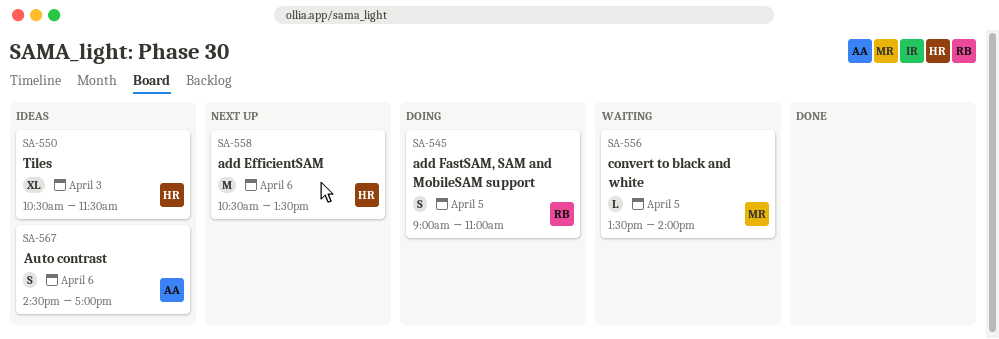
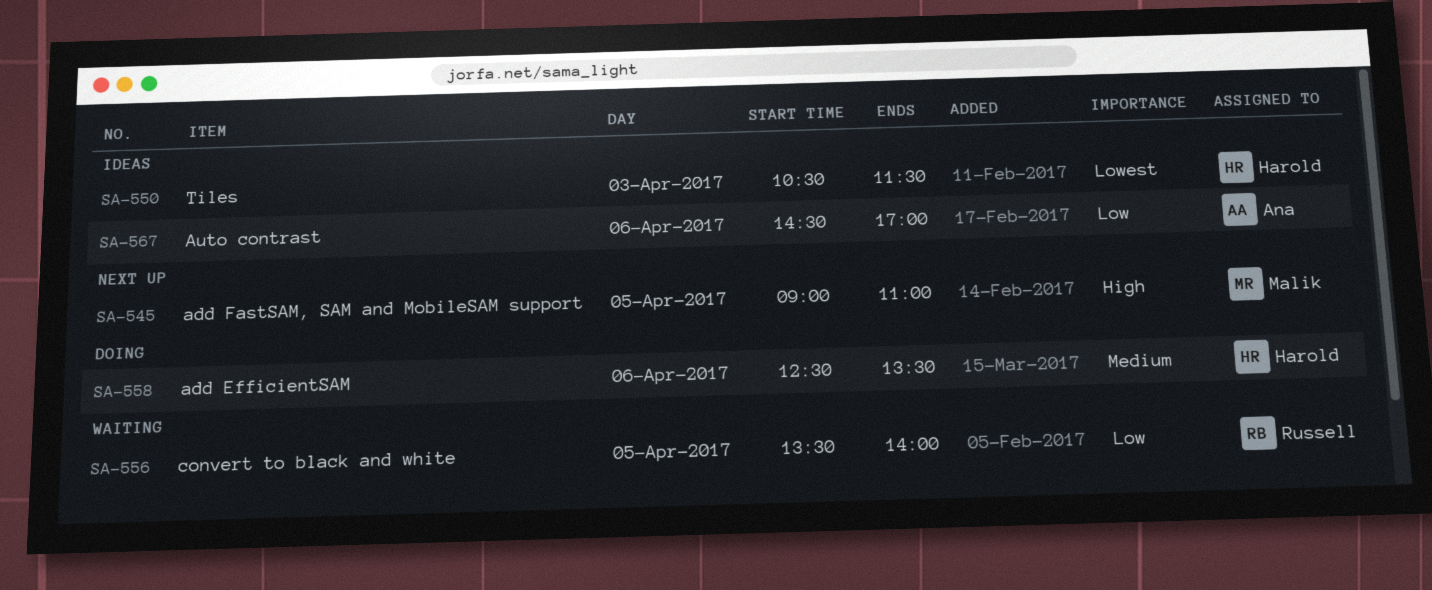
SA-545, status: Doing -> Next up
SA-545, owner: Russell -> Malik
SA-556, owner: Malik -> Russell
SA-558, status: Next up -> Doing
SA-558, begins: 10:30 -> 12:30

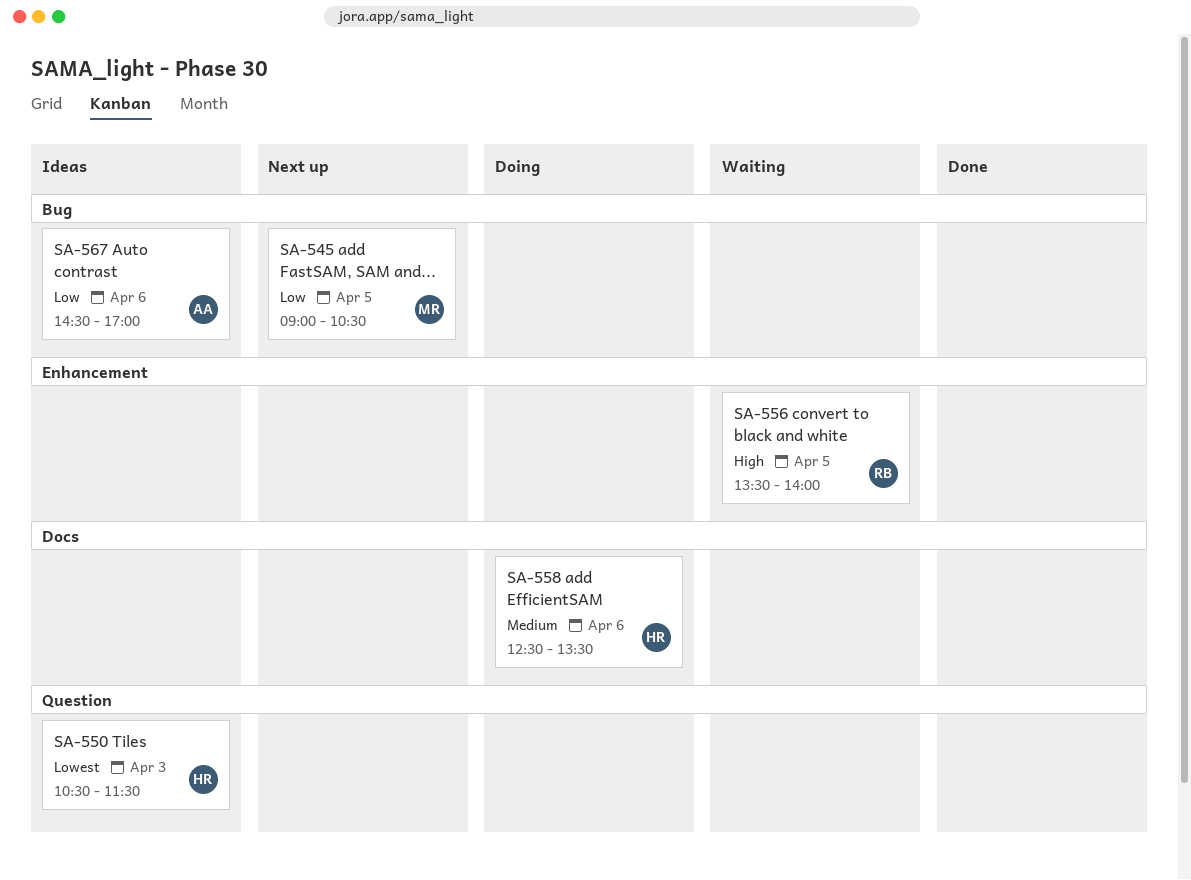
SA-545, priority: High -> Low
SA-545, ends: 11:00 -> 10:30
SA-556, priority: Low -> High

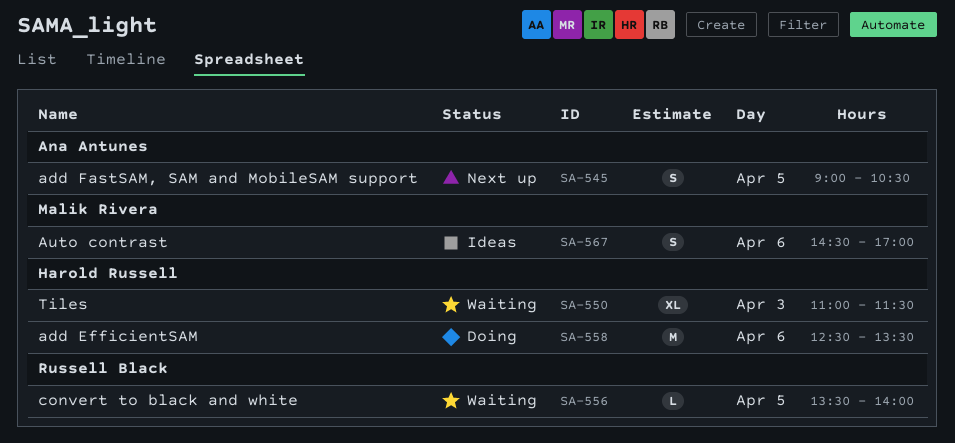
SA-545, owner: Malik Rivera -> Ana Antunes
SA-550, status: Ideas -> Waiting
SA-550, begins: 10:30 -> 11:00
SA-567, owner: Ana Antunes -> Malik Rivera

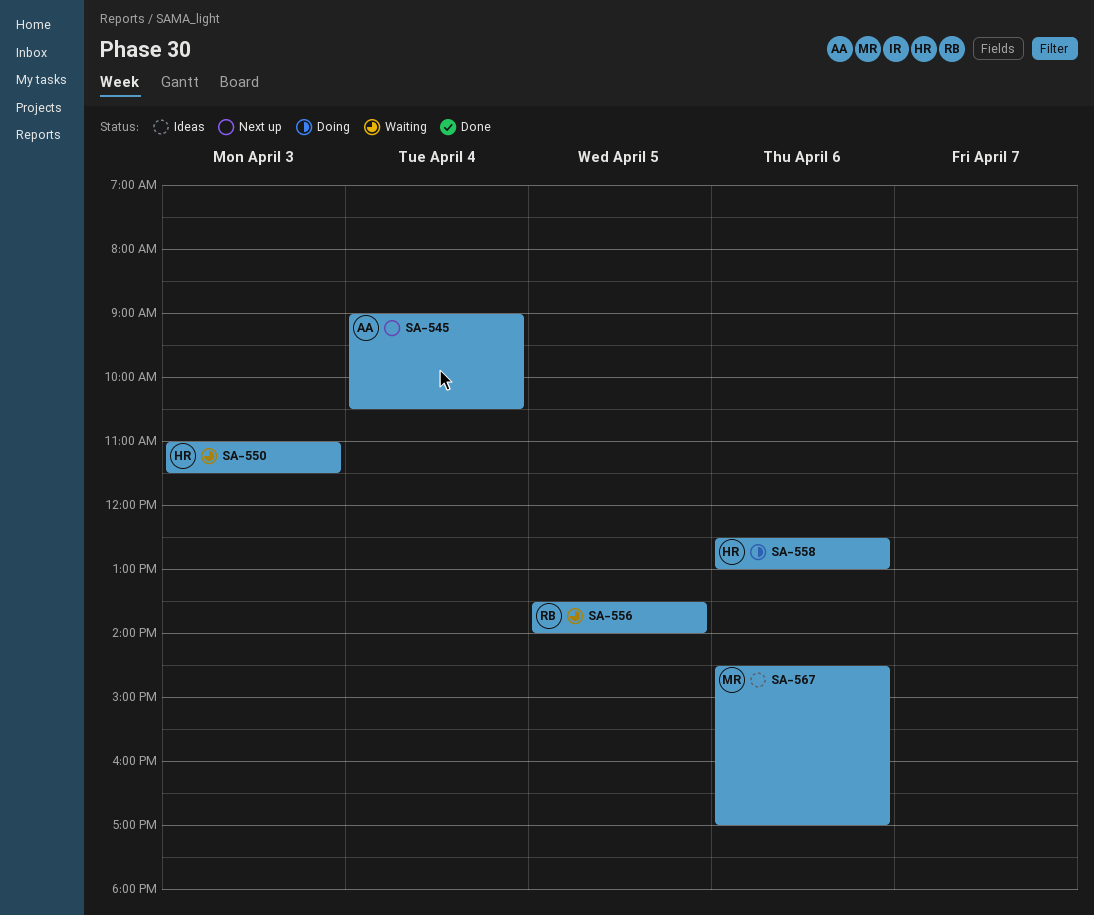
SA-545, day: Apr 5 -> Apr 4
SA-558, ends: 13:30 -> 13:00

